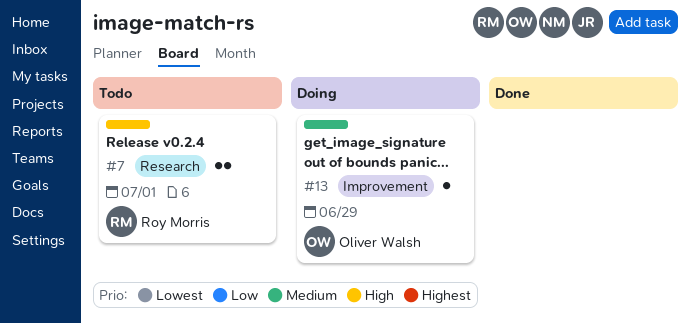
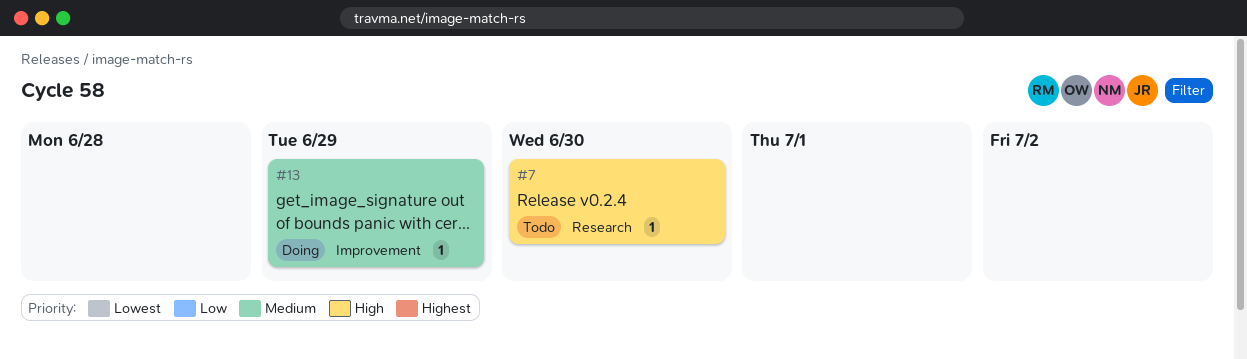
#7, estimate: 2 -> 1
#7, due: Jul 1 -> Jun 30

